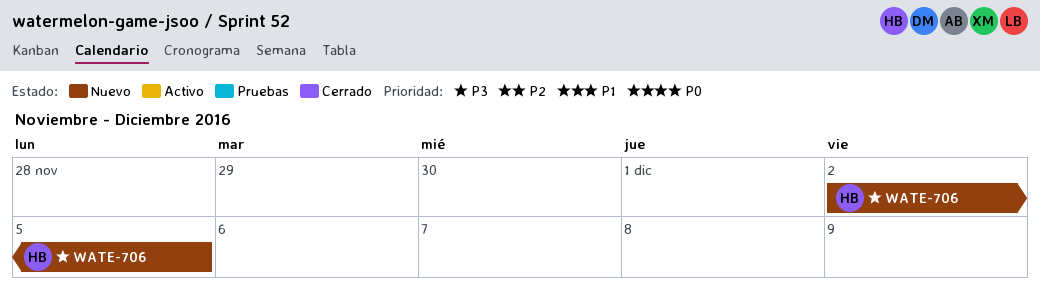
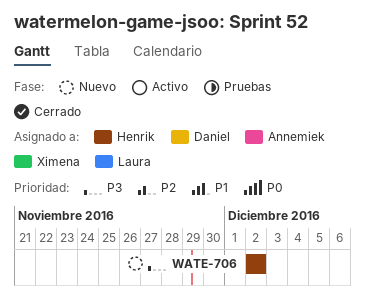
WATE-706, due: Dec 5 -> Dec 2

